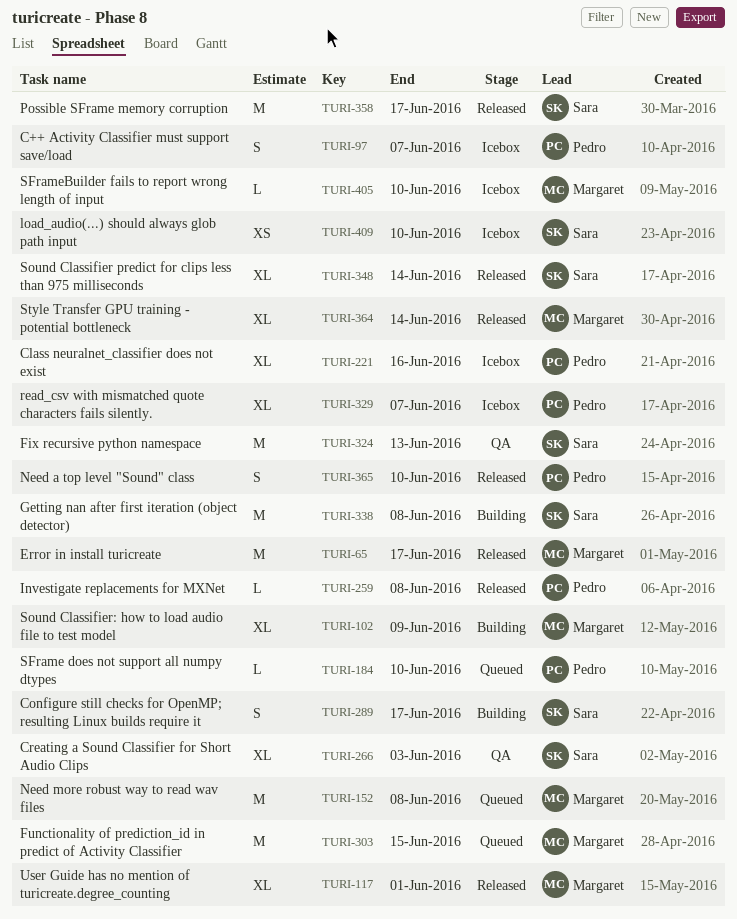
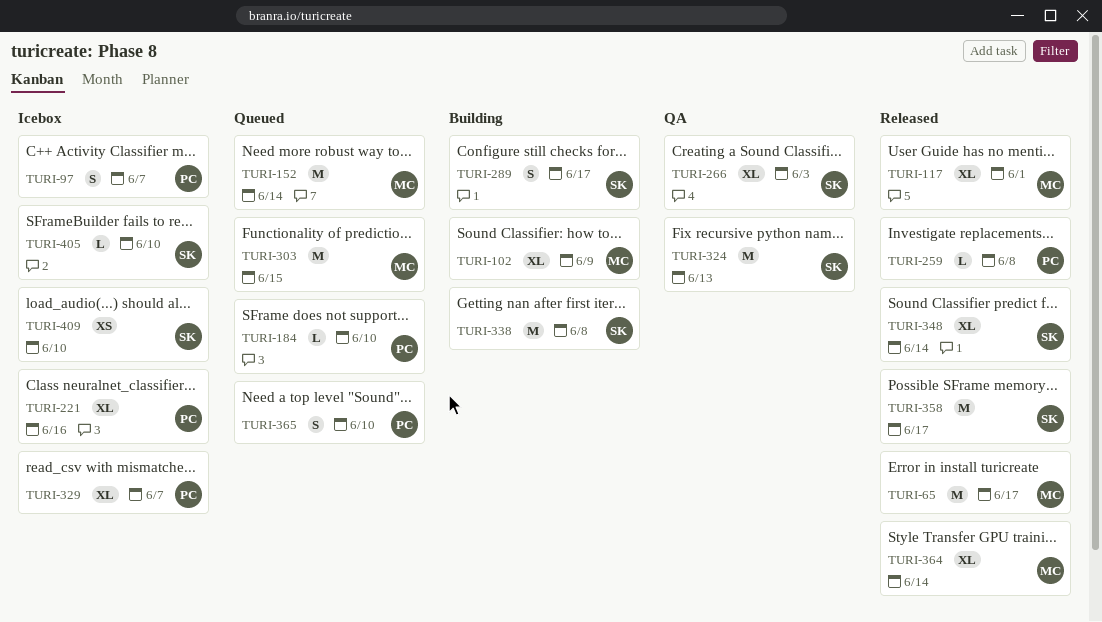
TURI-152, due: Jun 8 -> Jun 14
TURI-365, status: Released -> Queued
TURI-405, owner: Margaret -> Sara

